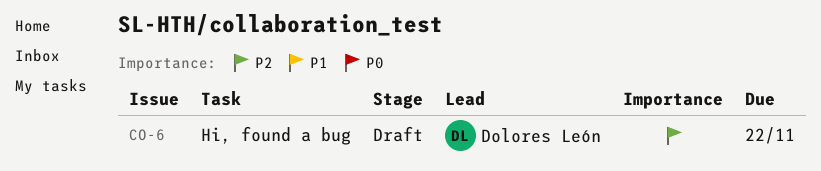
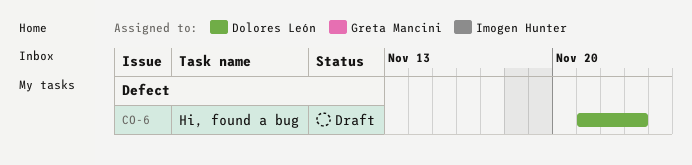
CO-6, due: Nov 22 -> Nov 23

